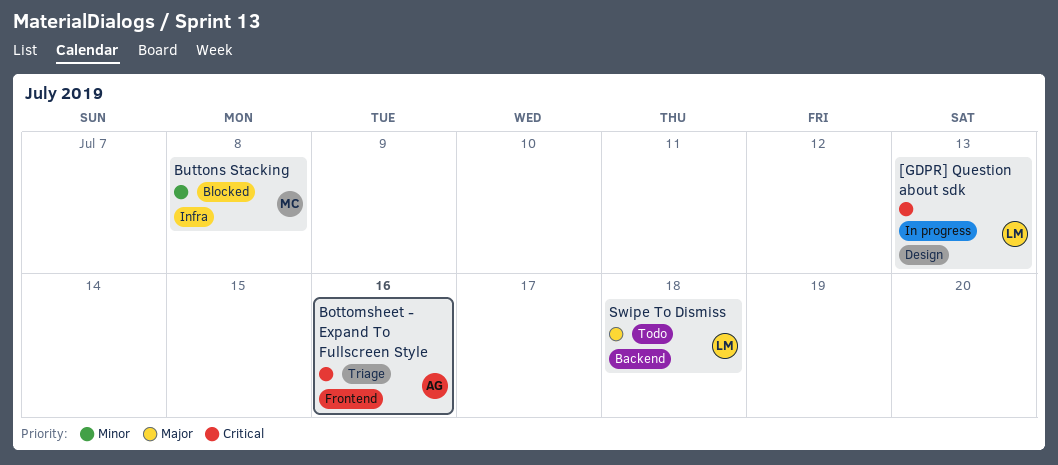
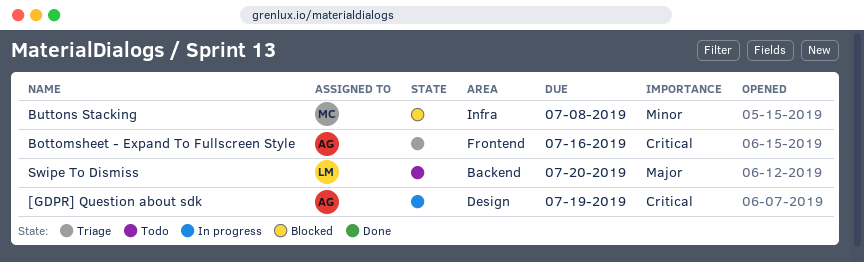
[GDPR] Question about sdk, owner: LM -> AG
[GDPR] Question about sdk, due: Jul 13 -> Jul 19
Swipe To Dismiss, due: Jul 18 -> Jul 20

